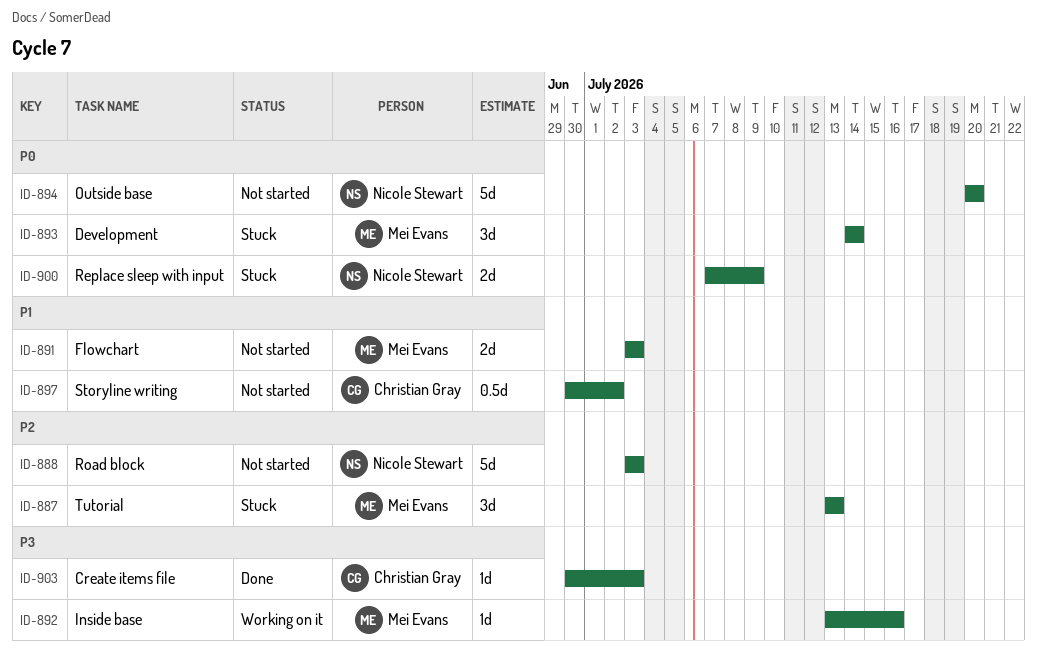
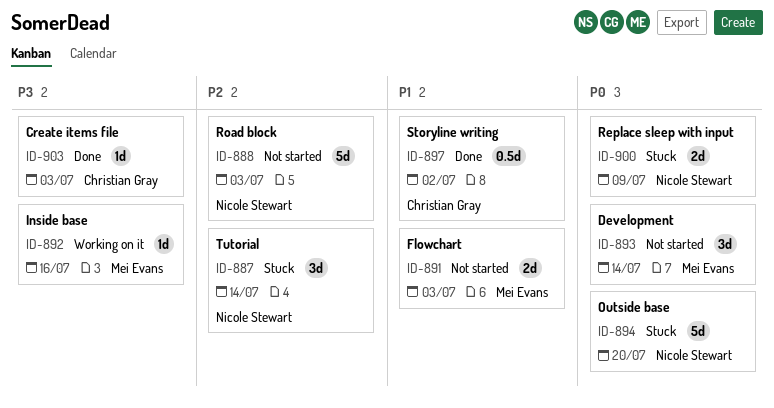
ID-887, owner: Mei Evans -> Nicole Stewart
ID-887, due: Jul 13 -> Jul 14
ID-893, status: Stuck -> Not started
ID-894, status: Not started -> Stuck
ID-897, status: Not started -> Done

